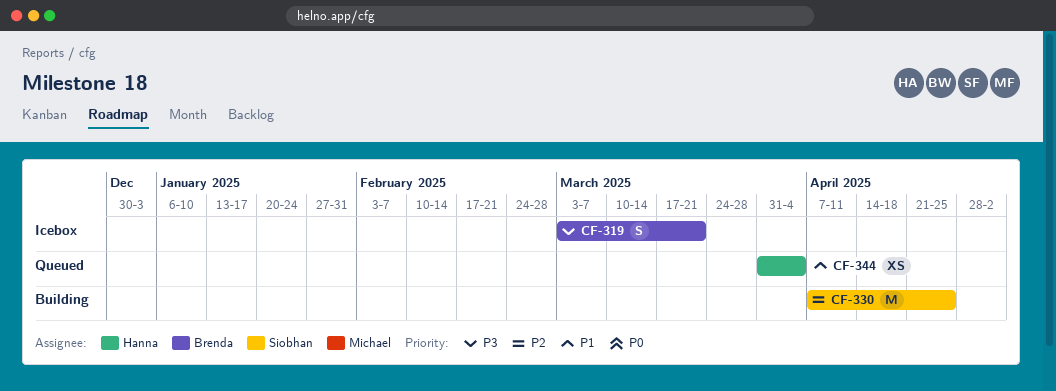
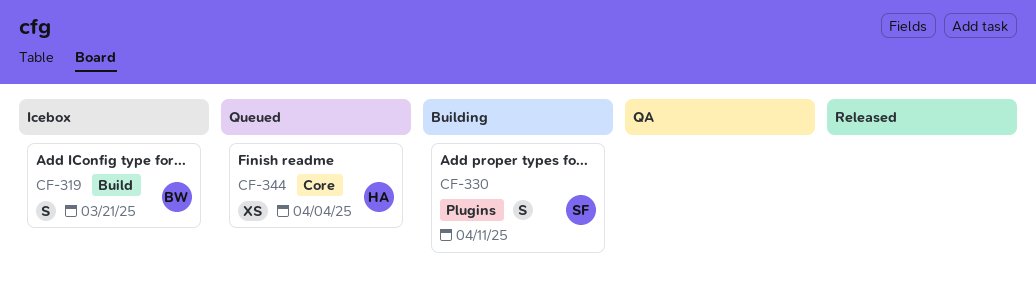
CF-330, estimate: M -> S
CF-330, due: Apr 25 -> Apr 11

